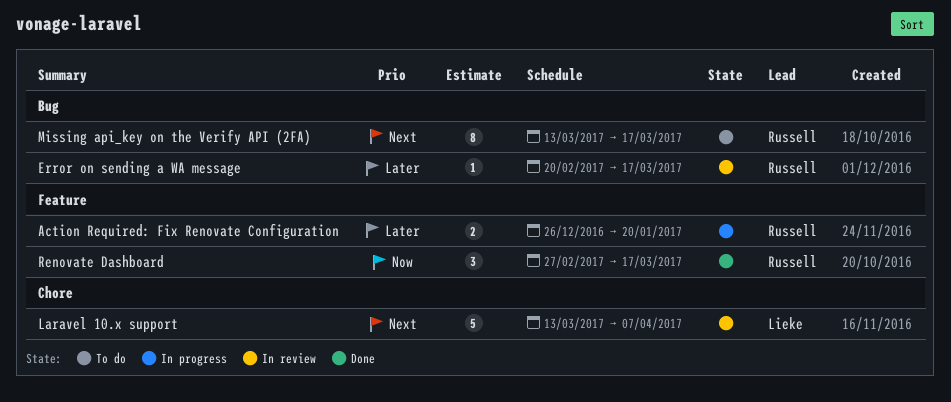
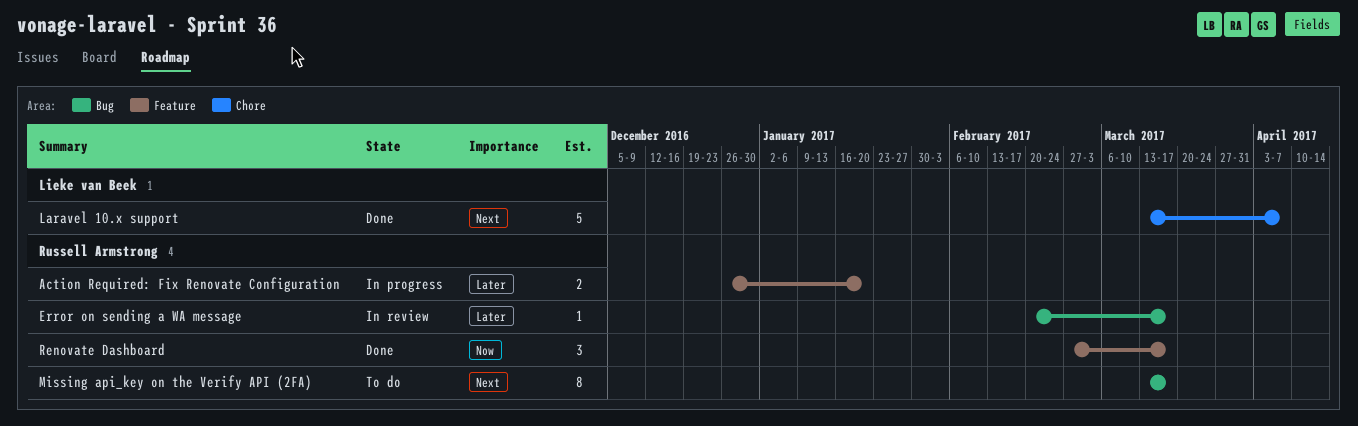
Laravel 10.x support, status: In review -> Done

